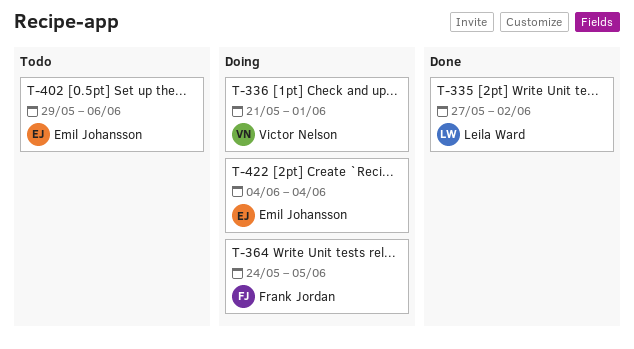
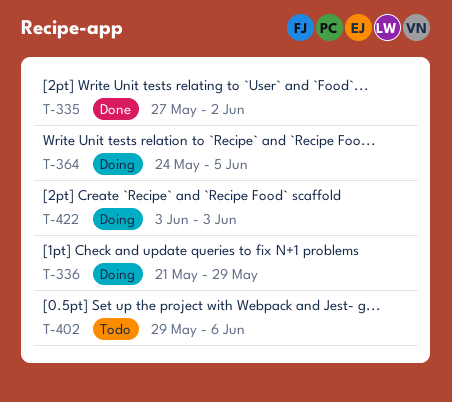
T-336, due: Jun 1 -> May 29
T-422, start: Jun 4 -> Jun 3
T-422, due: Jun 4 -> Jun 3

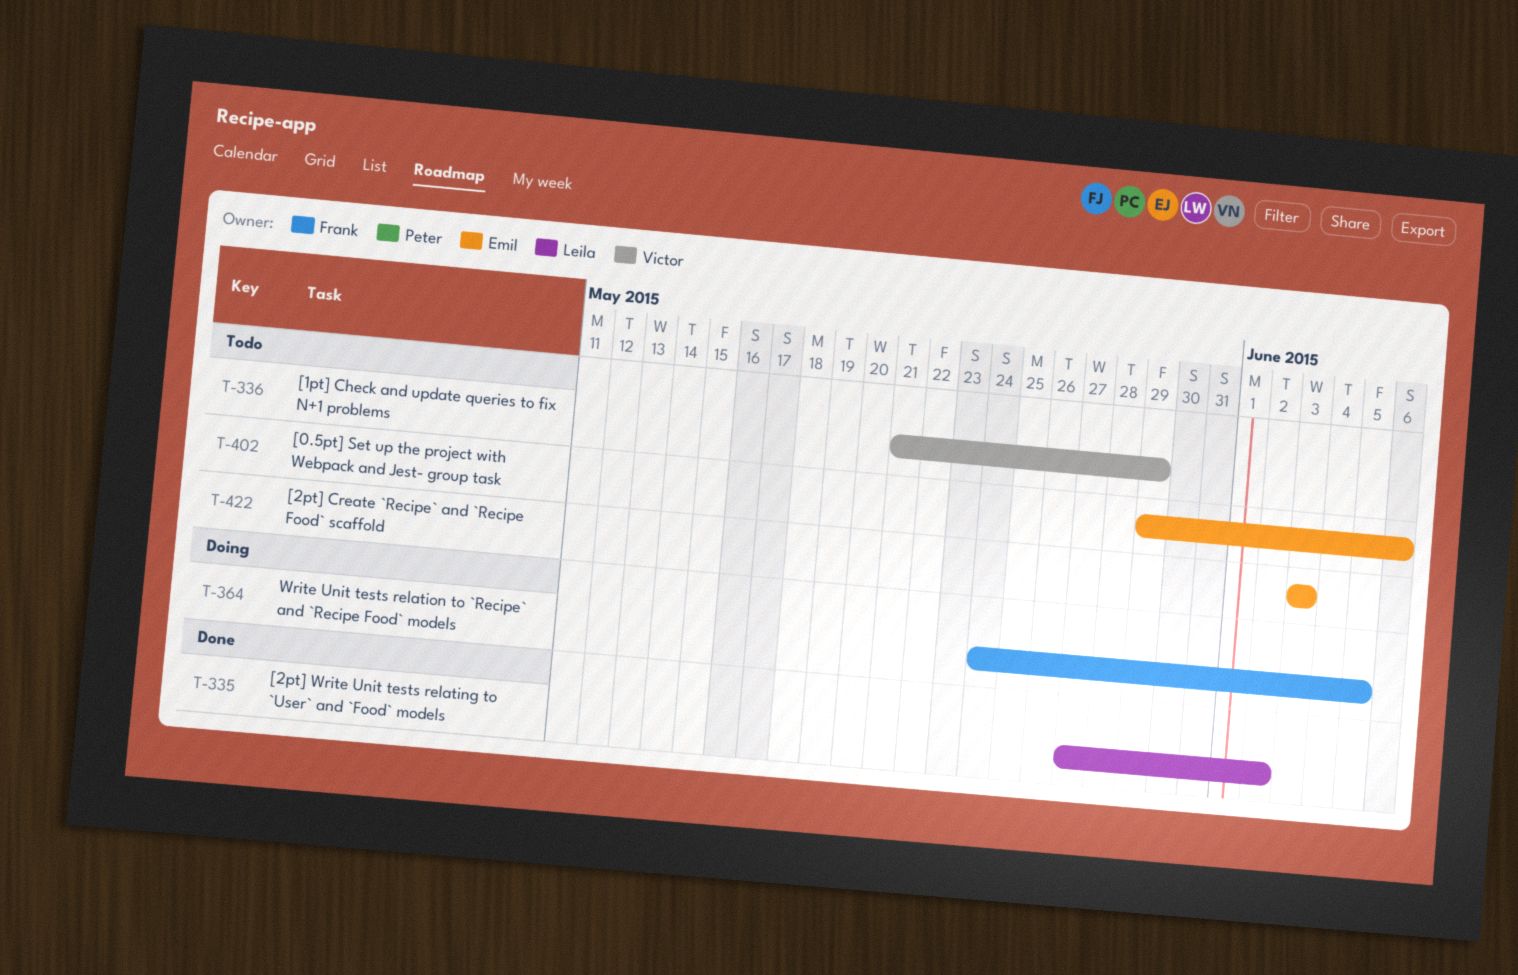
T-336, status: Doing -> Todo
T-422, status: Doing -> Todo

